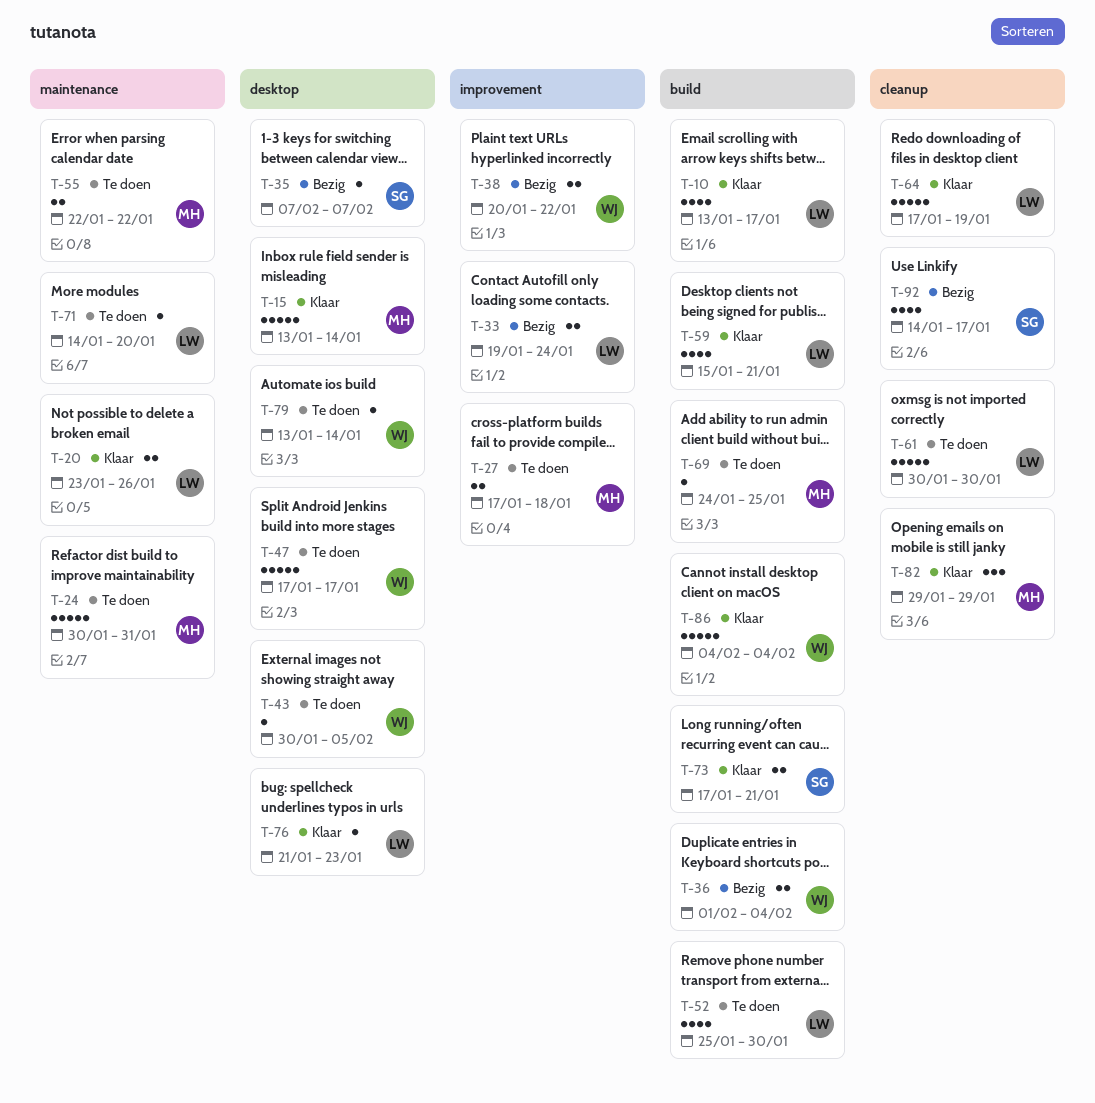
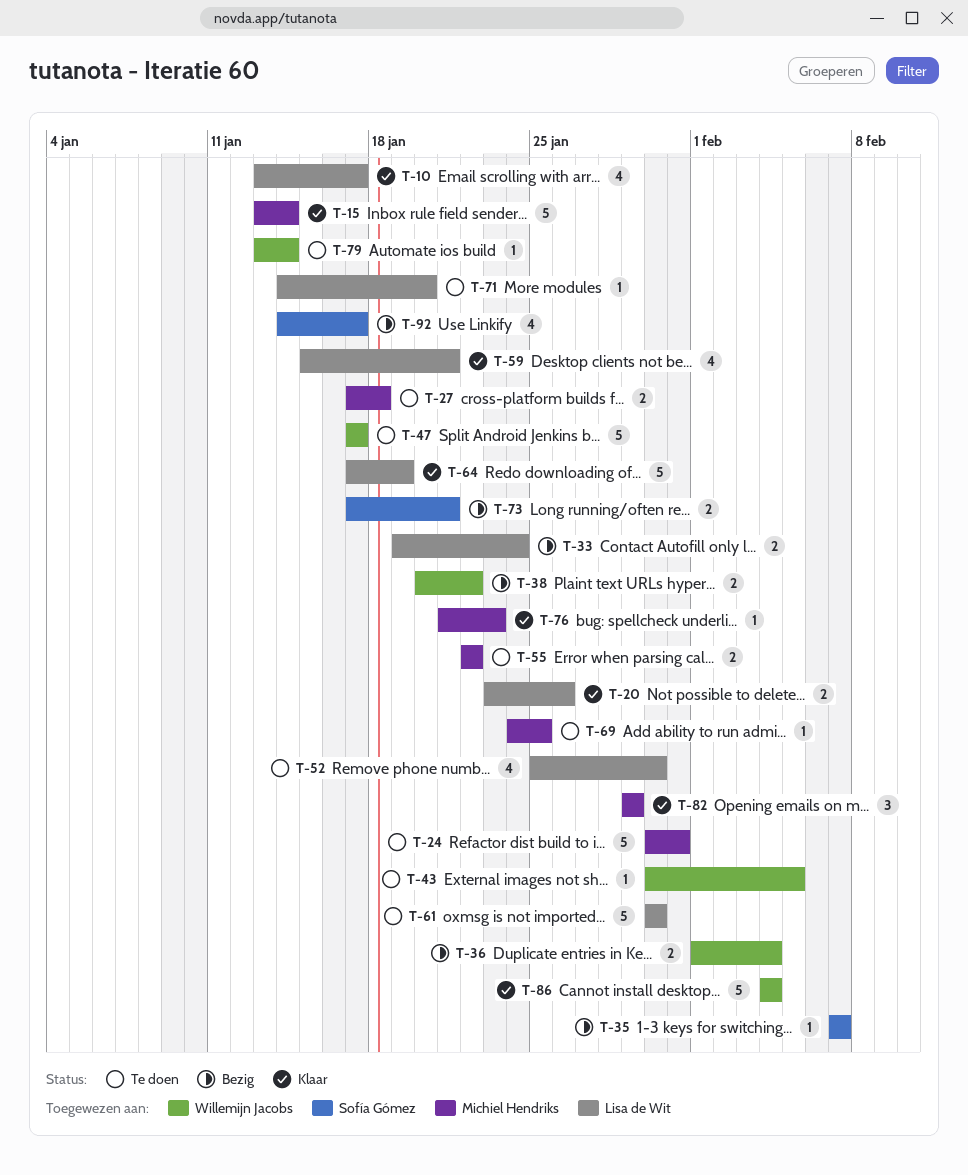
T-73, status: Klaar -> Bezig
T-76, owner: Lisa de Wit -> Michiel Hendriks

